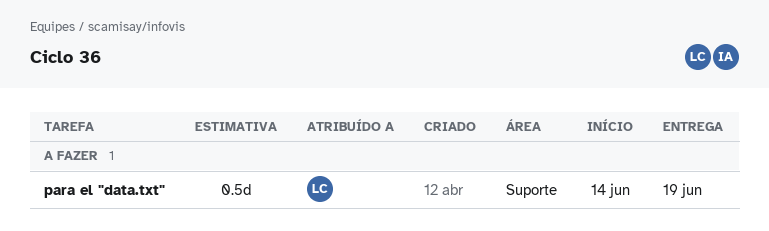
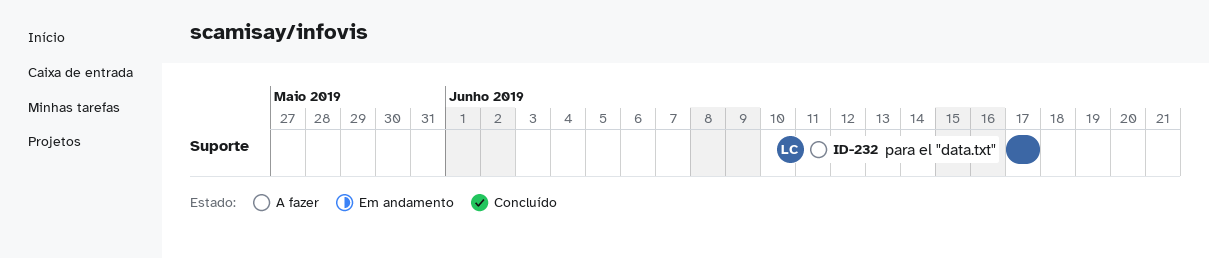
para el "data.txt", start: Jun 14 -> Jun 17
para el "data.txt", due: Jun 19 -> Jun 17

